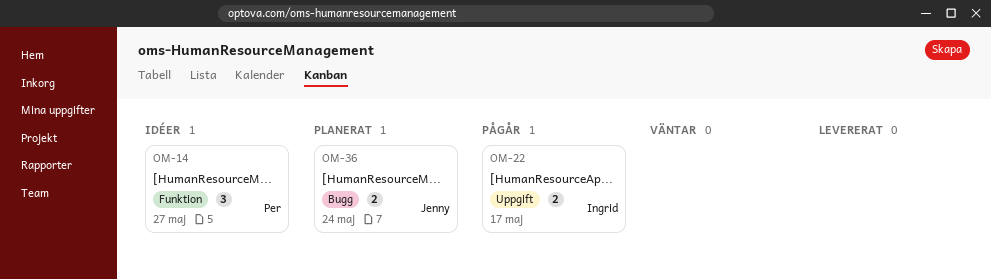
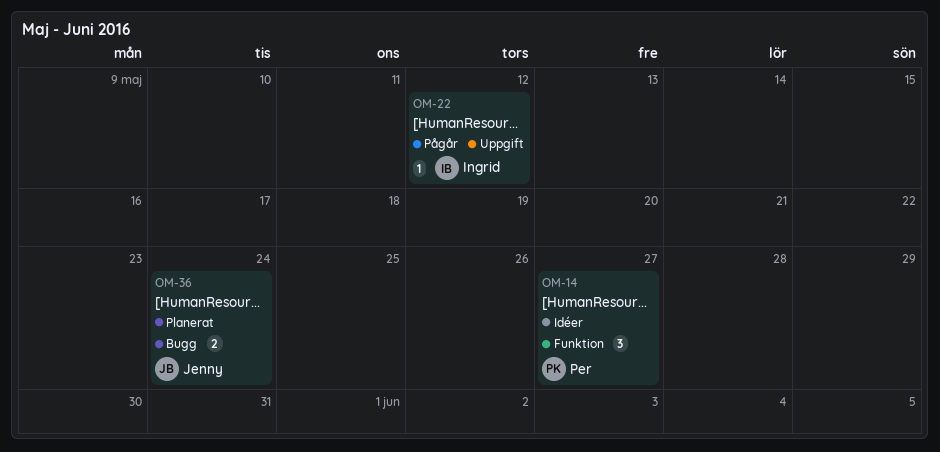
OM-22, estimate: 2 -> 1
OM-22, due: May 17 -> May 12

